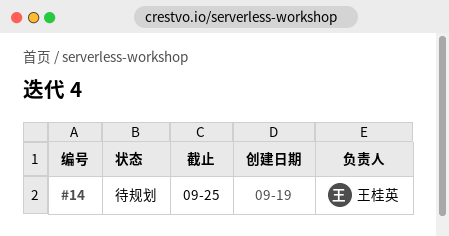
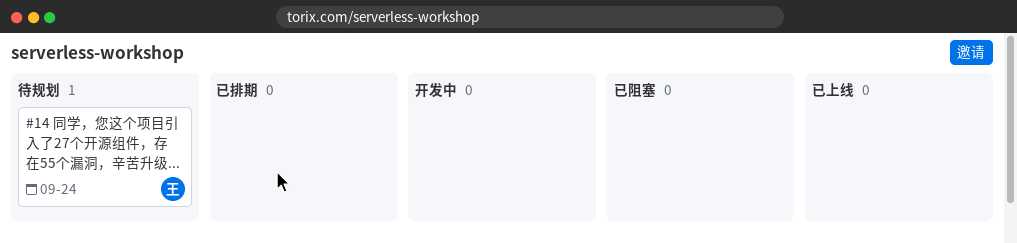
#14, due: Sep 25 -> Sep 24

